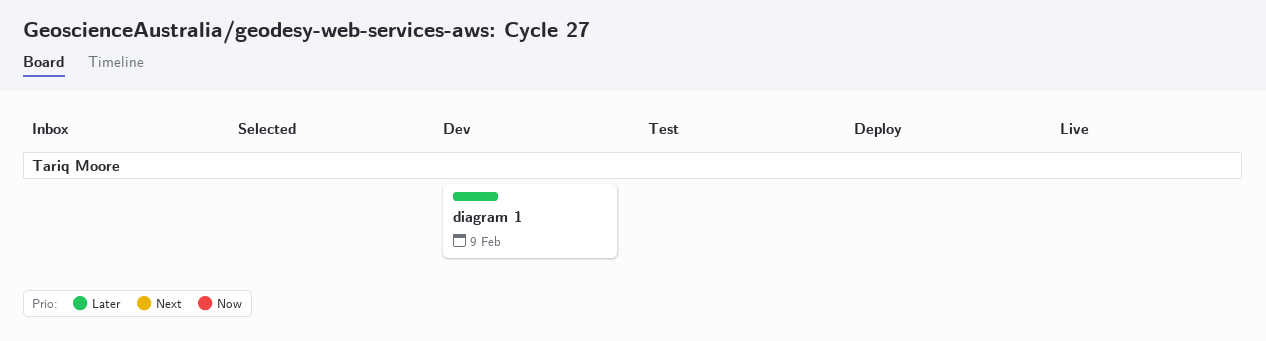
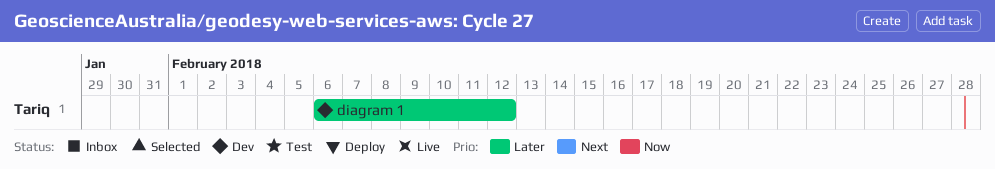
diagram 1, due: Feb 9 -> Feb 12

